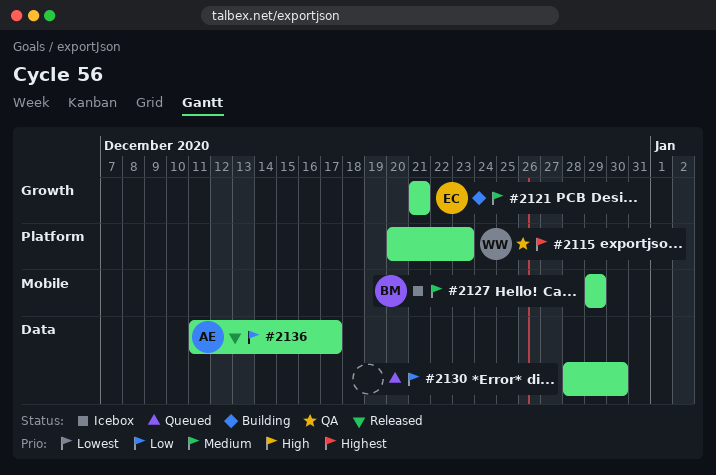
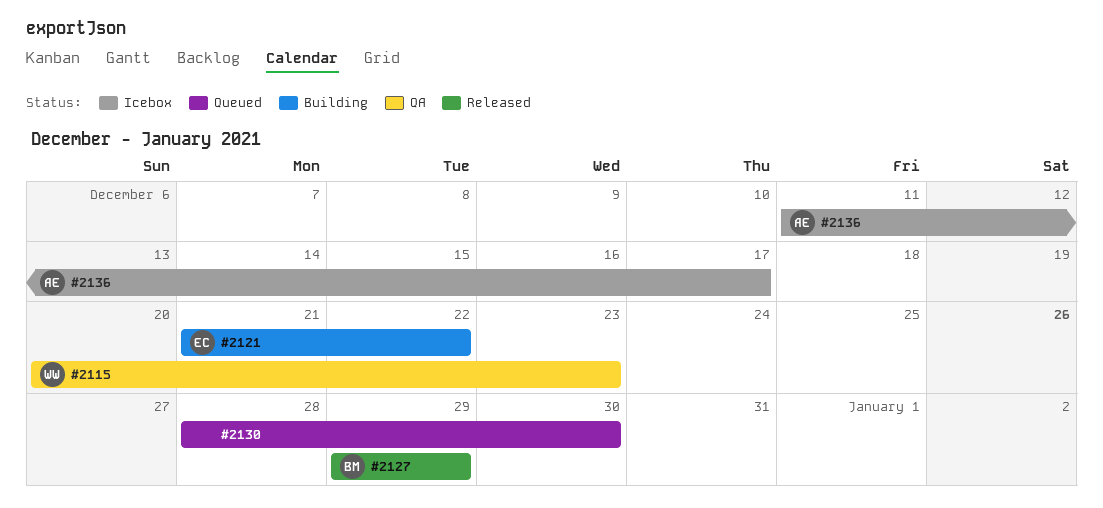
#2121, due: Dec 21 -> Dec 22
#2127, status: Icebox -> Released
#2136, status: Released -> Icebox

